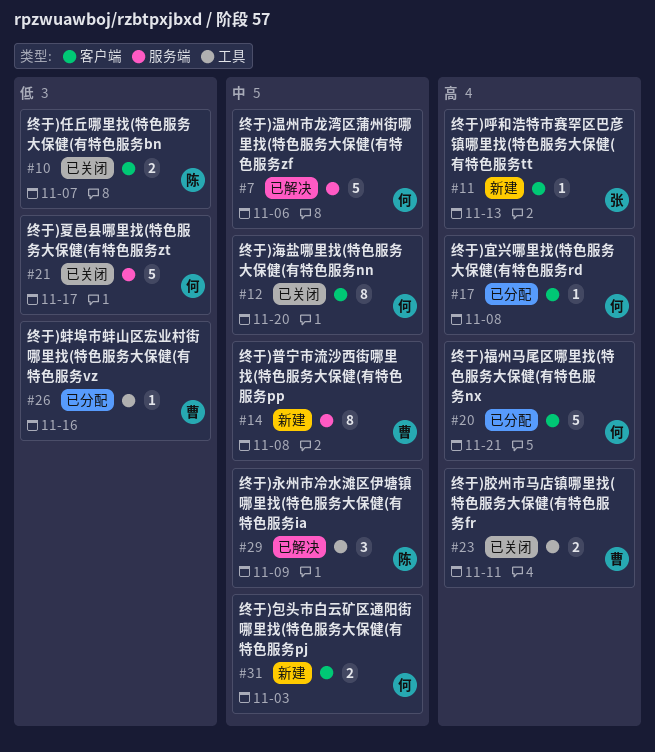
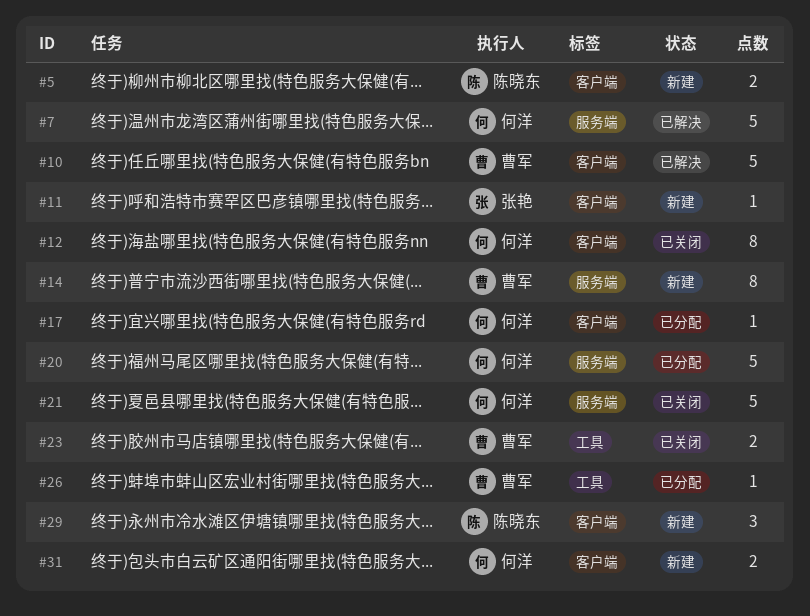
#5: none -> present
#10, status: 已关闭 -> 已解决
#10, owner: 陈晓东 -> 曹军
#10, estimate: 2 -> 5
#20, label: 客户端 -> 服务端
#29, status: 已解决 -> 新建
#29, label: 工具 -> 客户端

